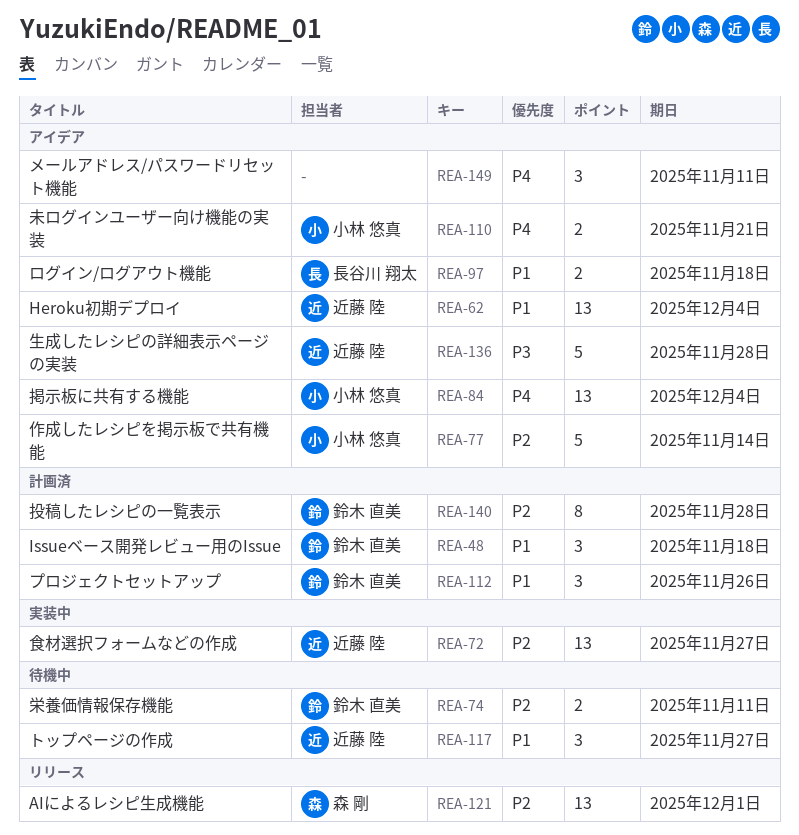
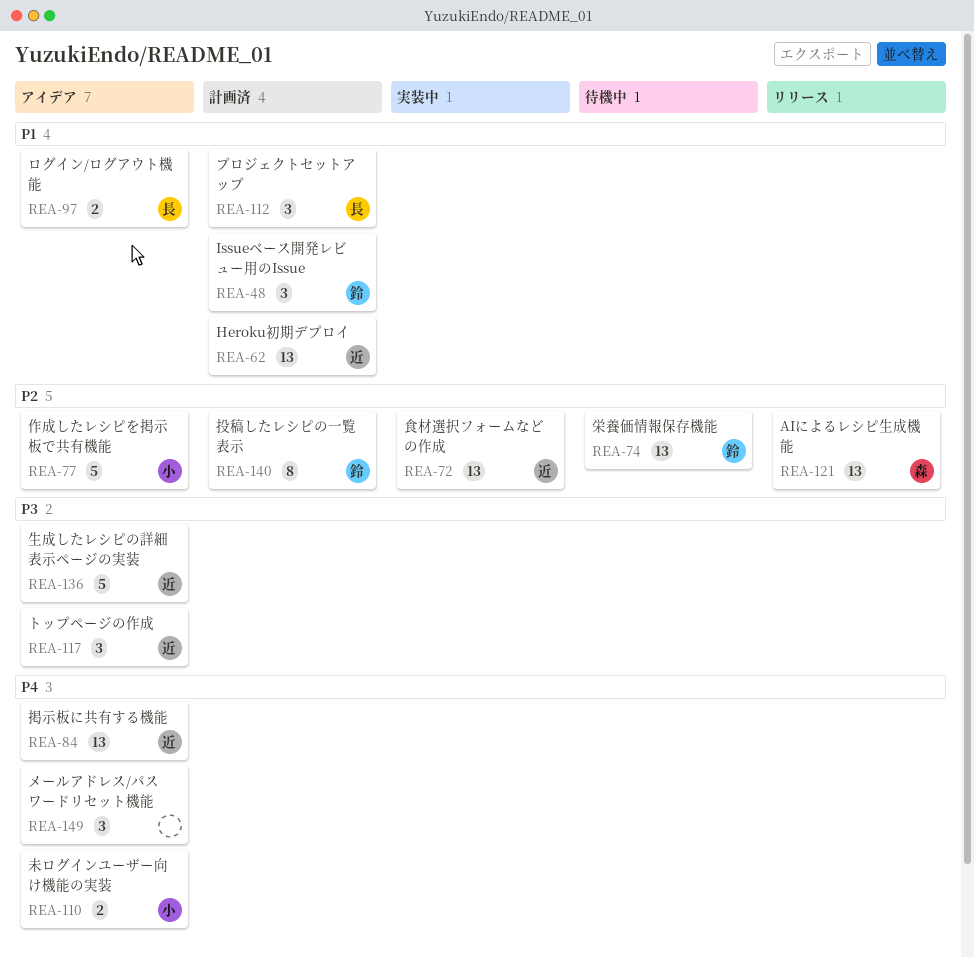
REA-62, status: アイデア -> 計画済
REA-74, estimate: 2 -> 13
REA-84, owner: 小林 悠真 -> 近藤 陸
REA-112, owner: 鈴木 直美 -> 長谷川 翔太
REA-117, status: 待機中 -> アイデア
REA-117, priority: P1 -> P3

